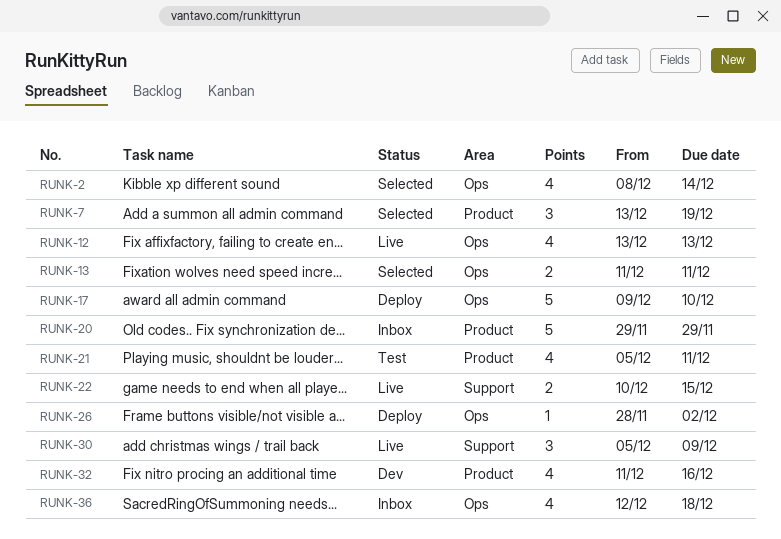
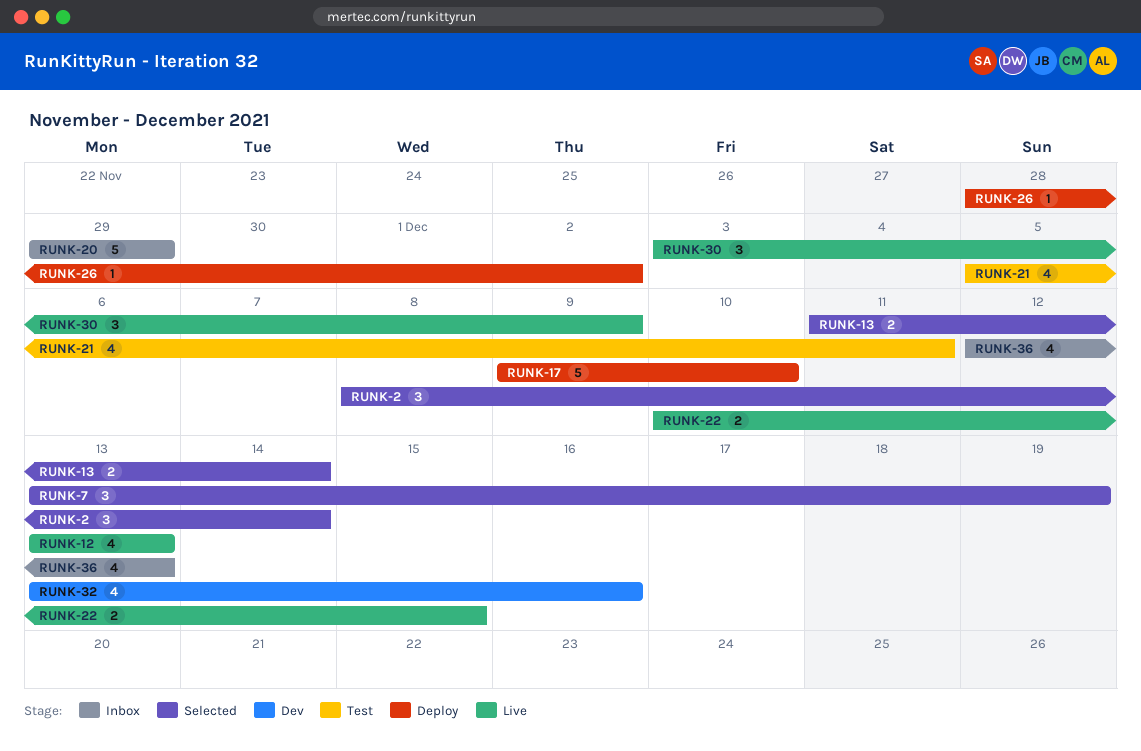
RUNK-2, estimate: 4 -> 3
RUNK-13, due: Dec 11 -> Dec 14
RUNK-30, start: Dec 5 -> Dec 3
RUNK-32, start: Dec 11 -> Dec 13
RUNK-36, due: Dec 18 -> Dec 13

